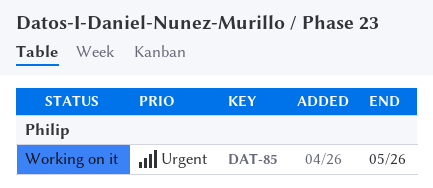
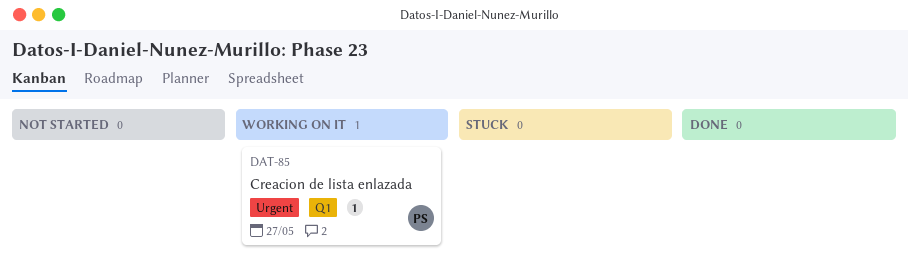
DAT-85, due: May 26 -> May 27

